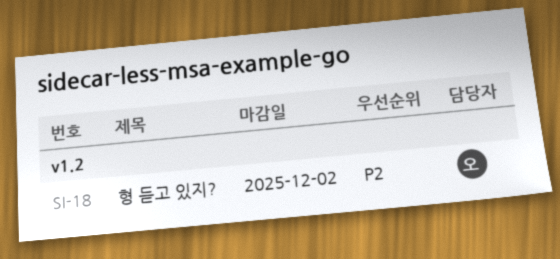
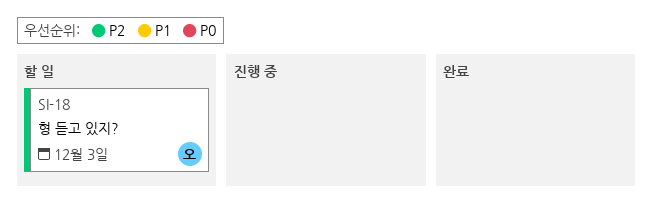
SI-18, due: Dec 2 -> Dec 3

